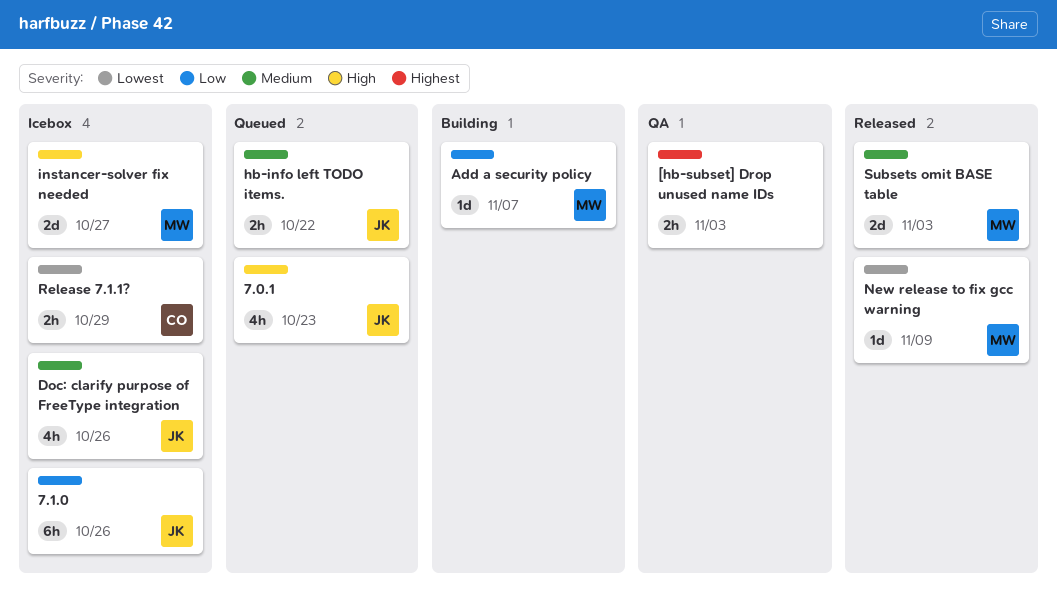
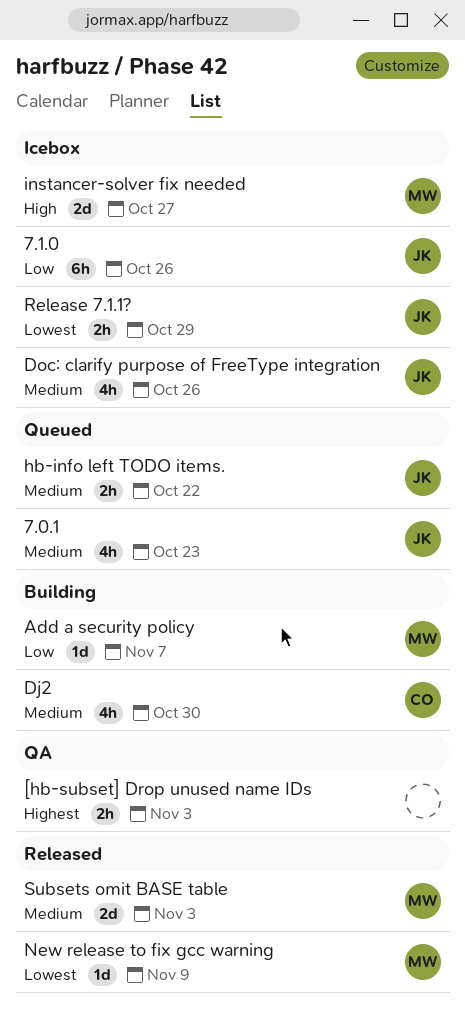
7.0.1, priority: High -> Medium
Dj2: none -> present
Release 7.1.1?, owner: CO -> JK

